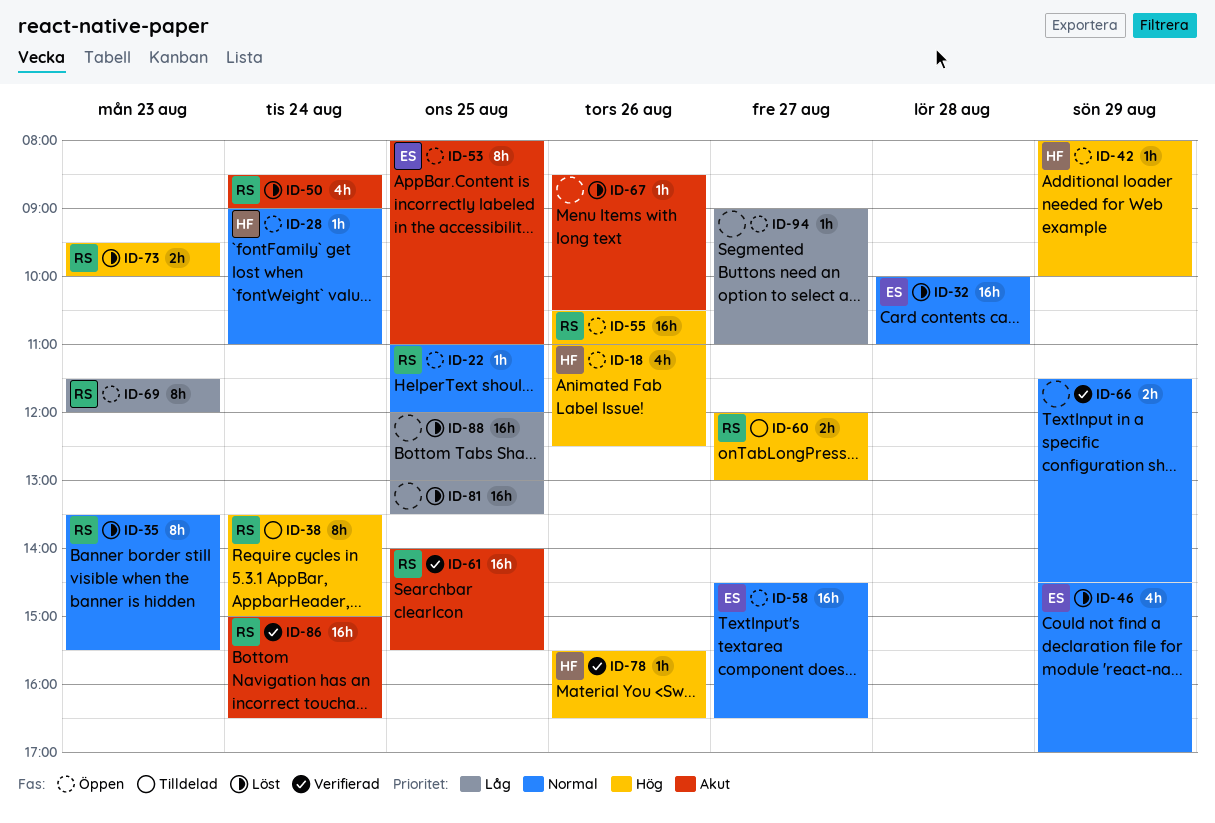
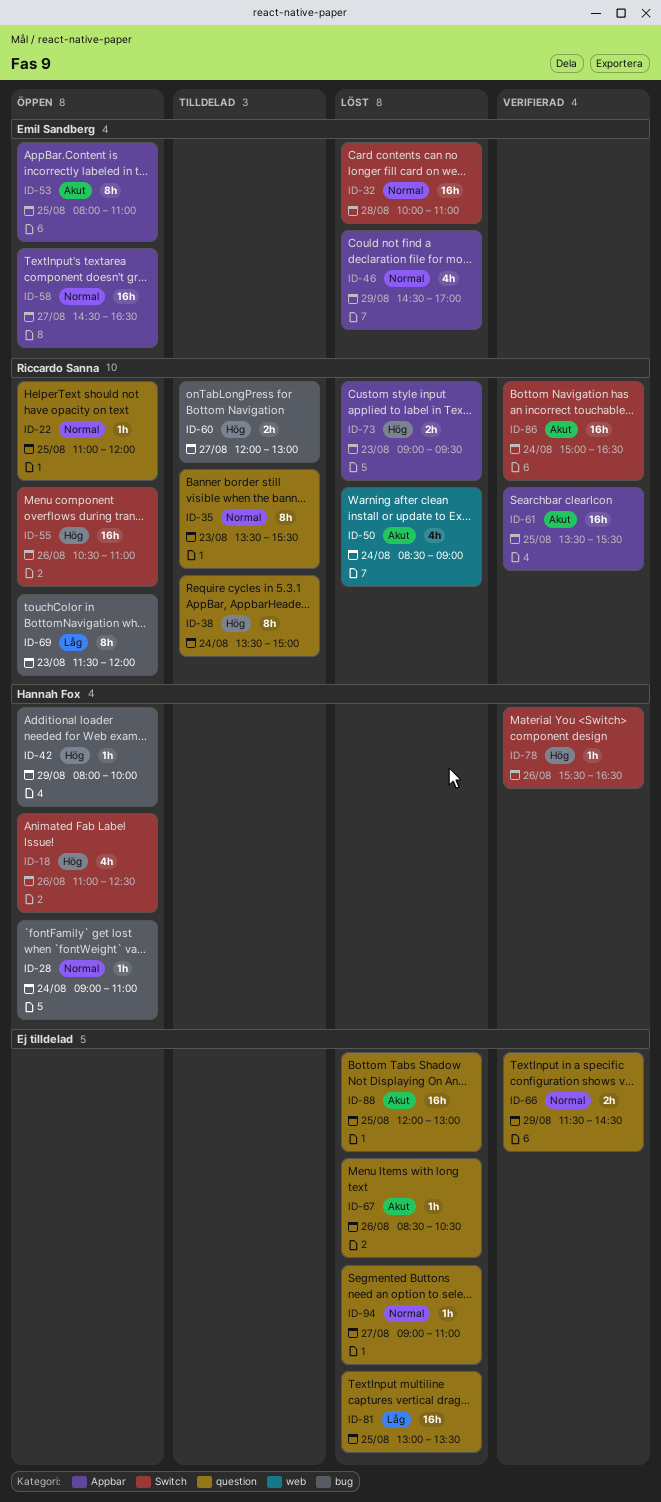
ID-35, status: Löst -> Tilldelad
ID-61, begins: 14:00 -> 13:30
ID-73, begins: 09:30 -> 09:00
ID-73, ends: 10:00 -> 09:30
ID-88, priority: Låg -> Akut
ID-94, status: Öppen -> Löst
ID-94, priority: Låg -> Normal

